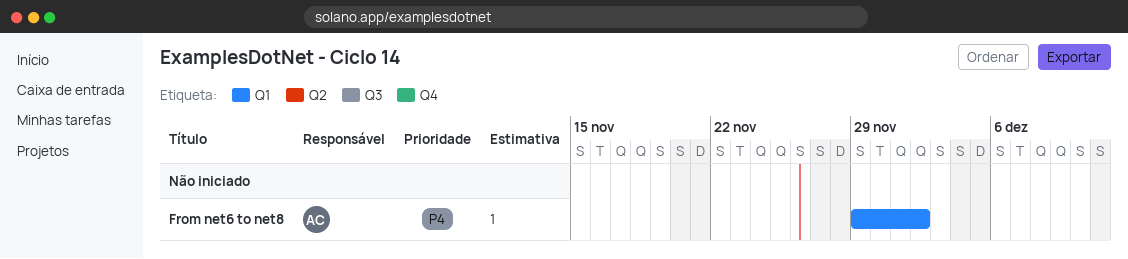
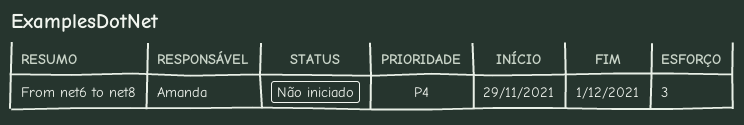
From net6 to net8, estimate: 1 -> 3
From net6 to net8, due: Dec 2 -> Dec 1

